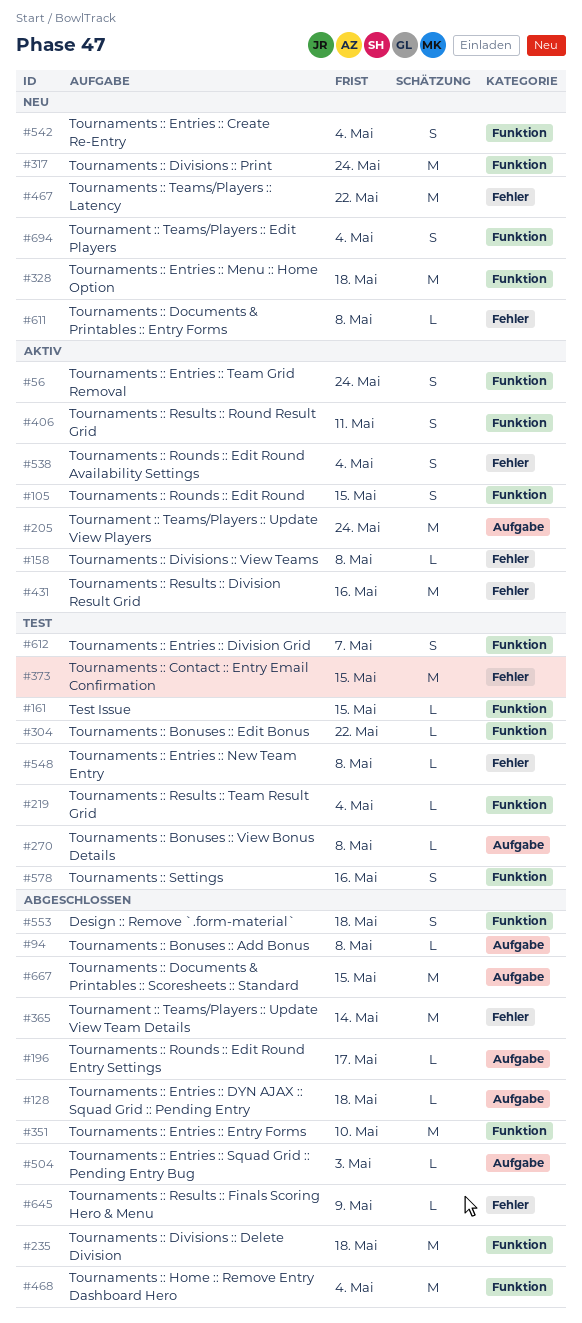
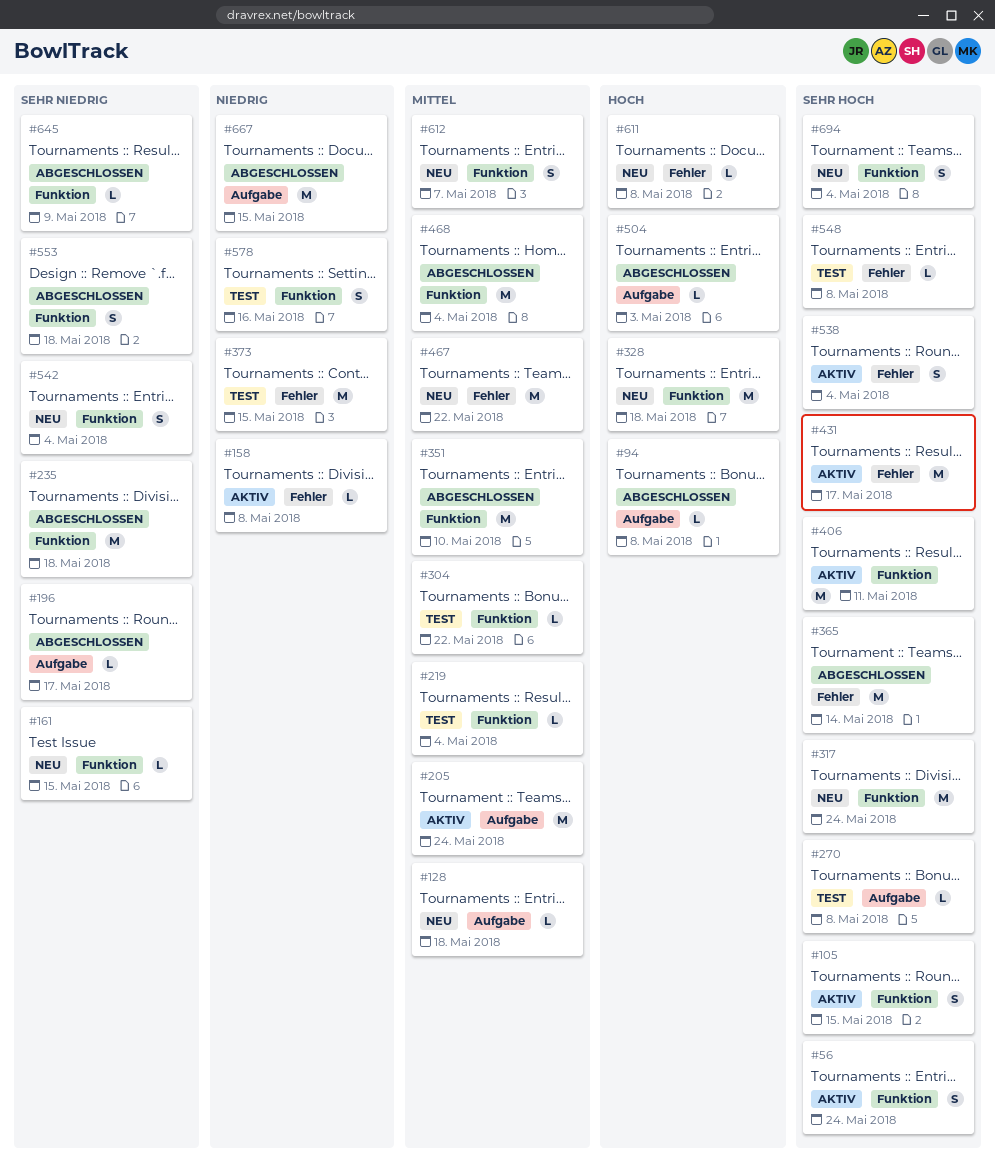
#128, status: Abgeschlossen -> Neu
#161, status: Test -> Neu
#406, estimate: S -> M
#431, due: May 16 -> May 17
#612, status: Test -> Neu
#645, label: Fehler -> Funktion

